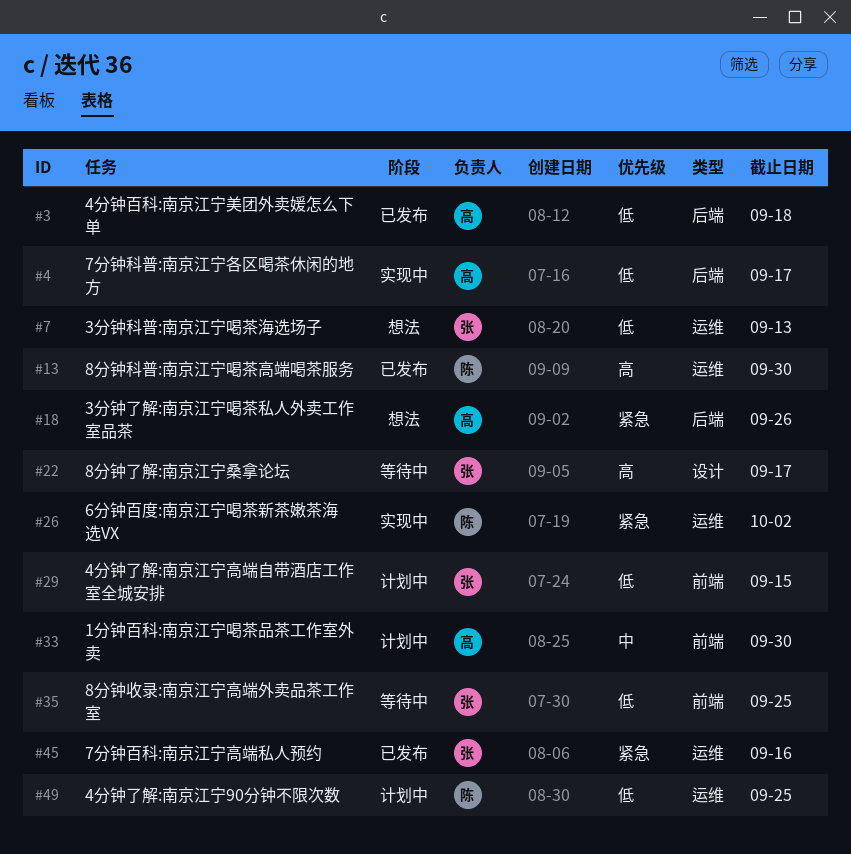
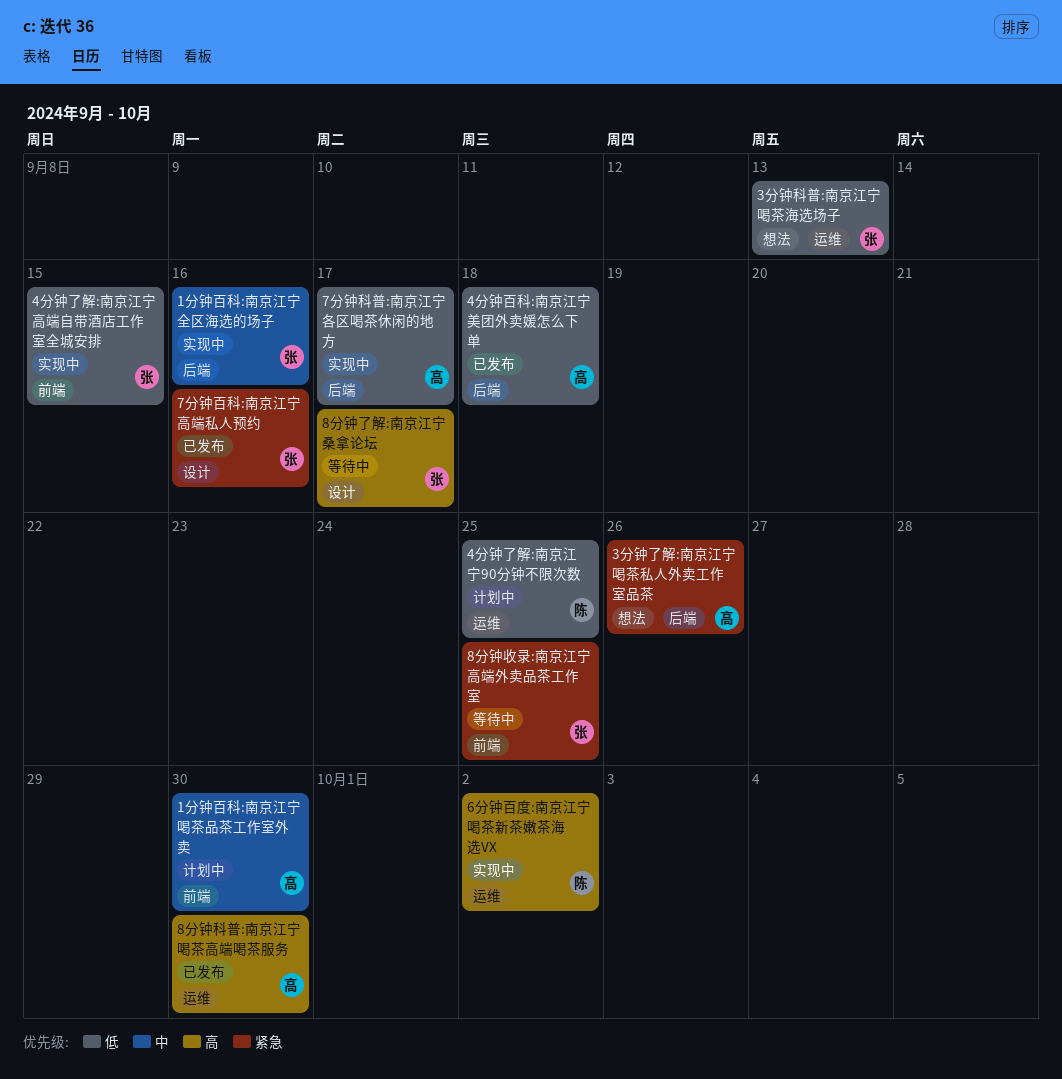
1分钟百科:南京江宁全区海选的场子: none -> present
4分钟了解:南京江宁高端自带酒店工作室全城安排, status: 计划中 -> 实现中
6分钟百度:南京江宁喝茶新茶嫩茶海选VX, priority: 紧急 -> 高
7分钟百科:南京江宁高端私人预约, label: 运维 -> 设计
8分钟收录:南京江宁高端外卖品茶工作室, priority: 低 -> 紧急
8分钟科普:南京江宁喝茶高端喝茶服务, owner: 陈 -> 高

